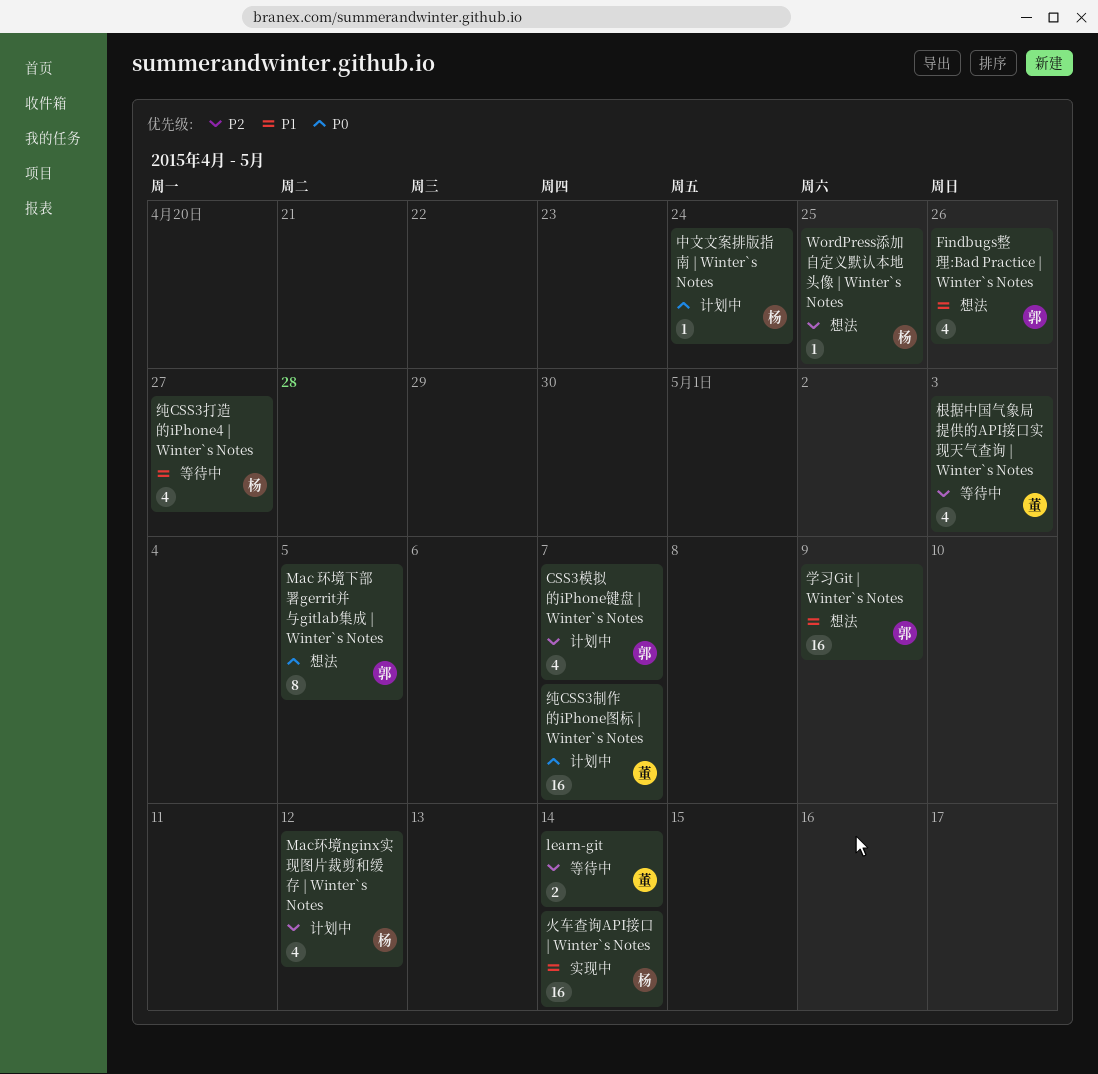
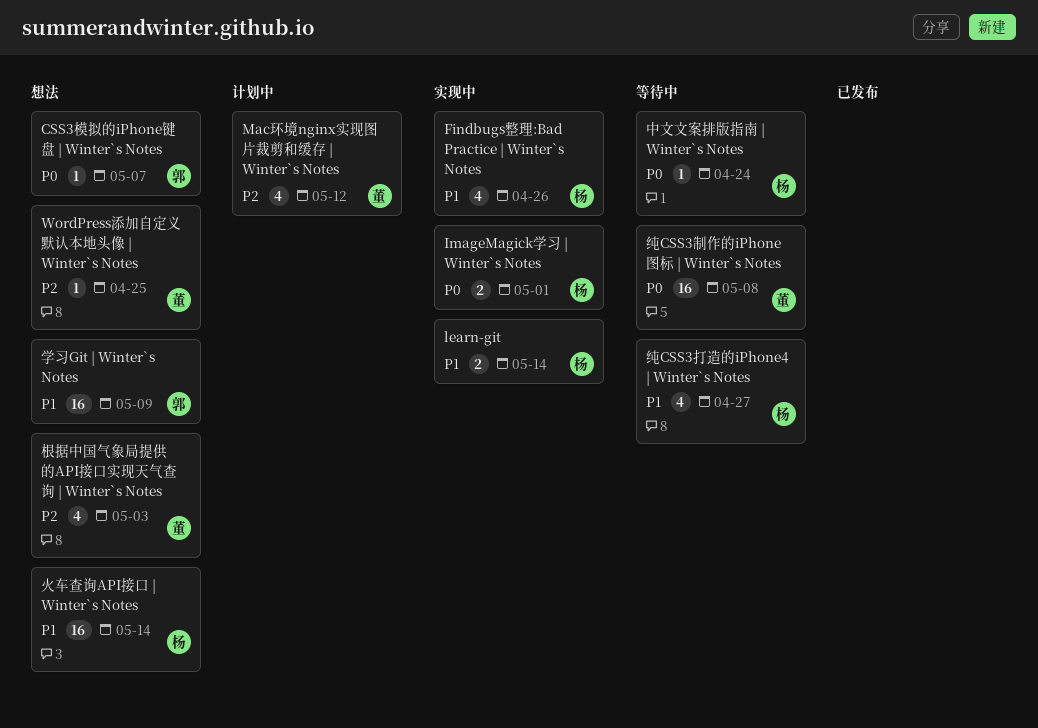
CSS3模拟的iPhone键盘 | Winter`s Notes, status: 计划中 -> 想法
CSS3模拟的iPhone键盘 | Winter`s Notes, priority: P2 -> P0
CSS3模拟的iPhone键盘 | Winter`s Notes, estimate: 4 -> 1
Findbugs整理:Bad Practice | Winter`s Notes, status: 想法 -> 实现中
Findbugs整理:Bad Practice | Winter`s Notes, owner: 郭 -> 杨
ImageMagick学习 | Winter`s Notes: none -> present
learn-git, status: 等待中 -> 实现中
learn-git, owner: 董 -> 杨
learn-git, priority: P2 -> P1
Mac 环境下部署gerrit并与gitlab集成 | Winter`s Notes: present -> none
Mac环境nginx实现图片裁剪和缓存 | Winter`s Notes, owner: 杨 -> 董
WordPress添加自定义默认本地头像 | Winter`s Notes, owner: 杨 -> 董
中文文案排版指南 | Winter`s Notes, status: 计划中 -> 等待中
根据中国气象局提供的API接口实现天气查询 | Winter`s Notes, status: 等待中 -> 想法
火车查询API接口 | Winter`s Notes, status: 实现中 -> 想法
纯CSS3制作的iPhone图标 | Winter`s Notes, status: 计划中 -> 等待中
纯CSS3制作的iPhone图标 | Winter`s Notes, due: May 7 -> May 8

